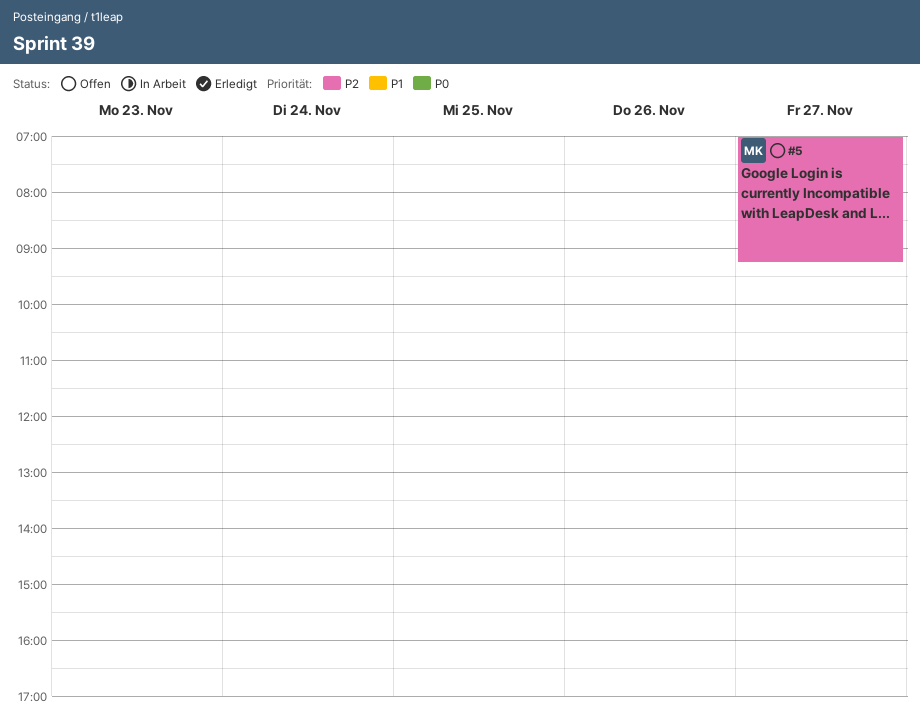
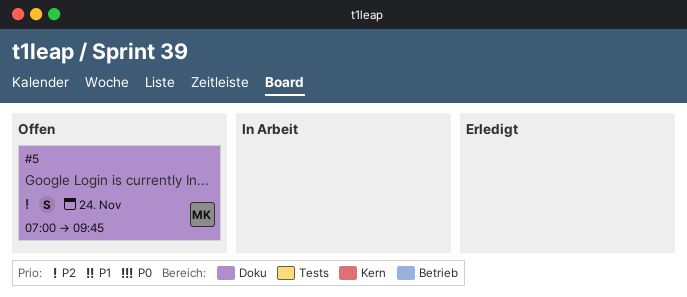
#5, day: Nov 27 -> Nov 24
#5, ends: 09:15 -> 09:45

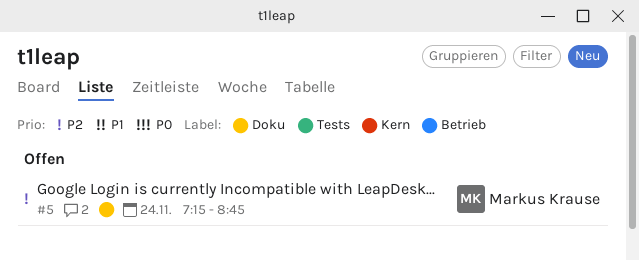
#5, begins: 07:00 -> 07:15
#5, ends: 09:45 -> 08:45

